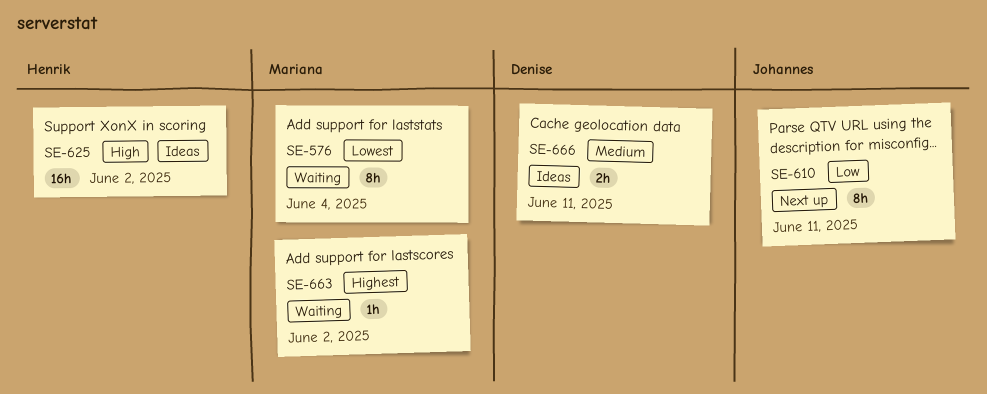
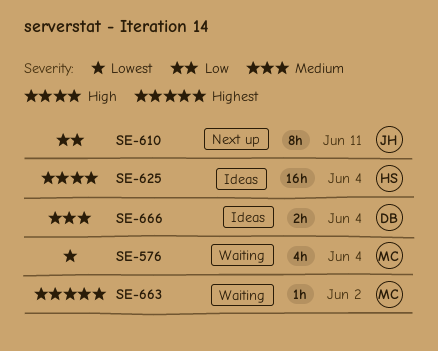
SE-576, estimate: 8h -> 4h
SE-625, due: Jun 2 -> Jun 4
SE-666, due: Jun 11 -> Jun 4

